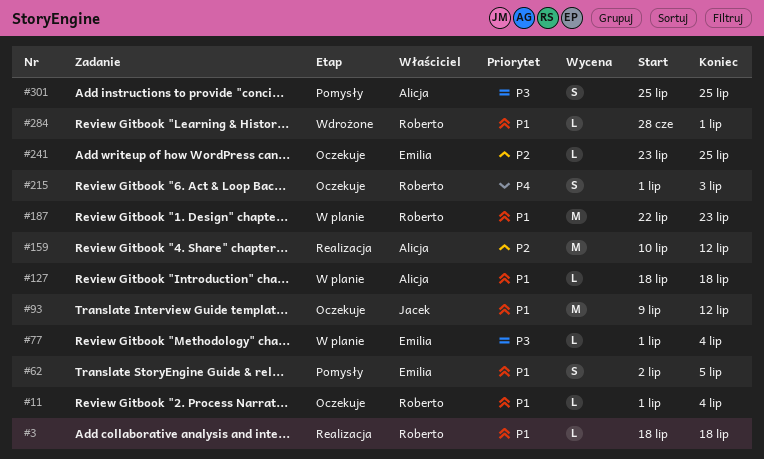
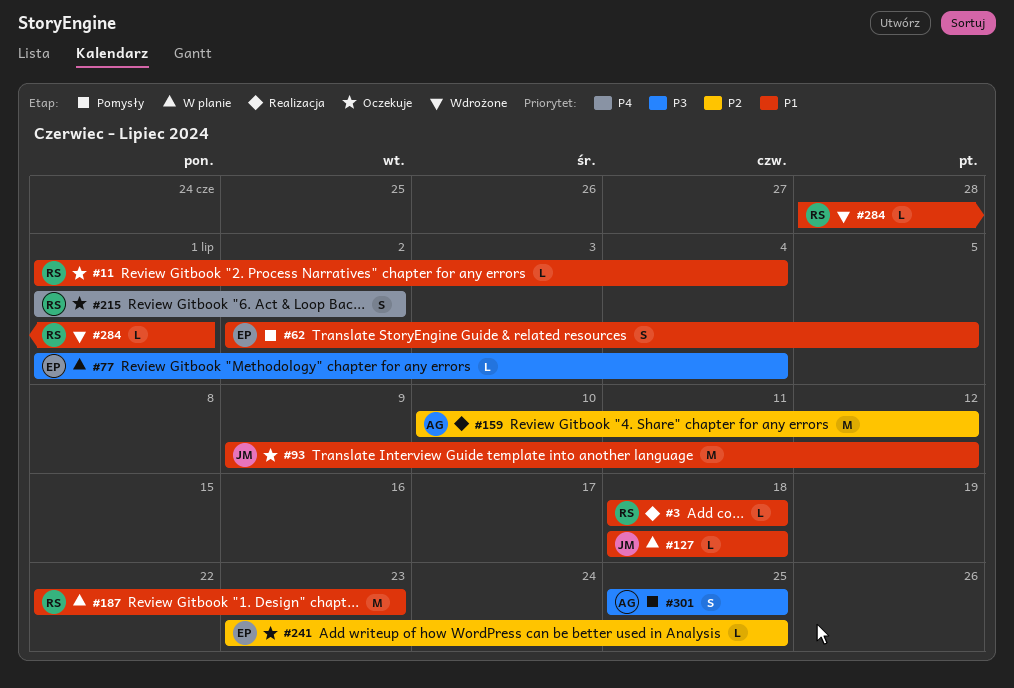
#127, owner: Alicja -> Jacek
#215, due: Jul 3 -> Jul 2

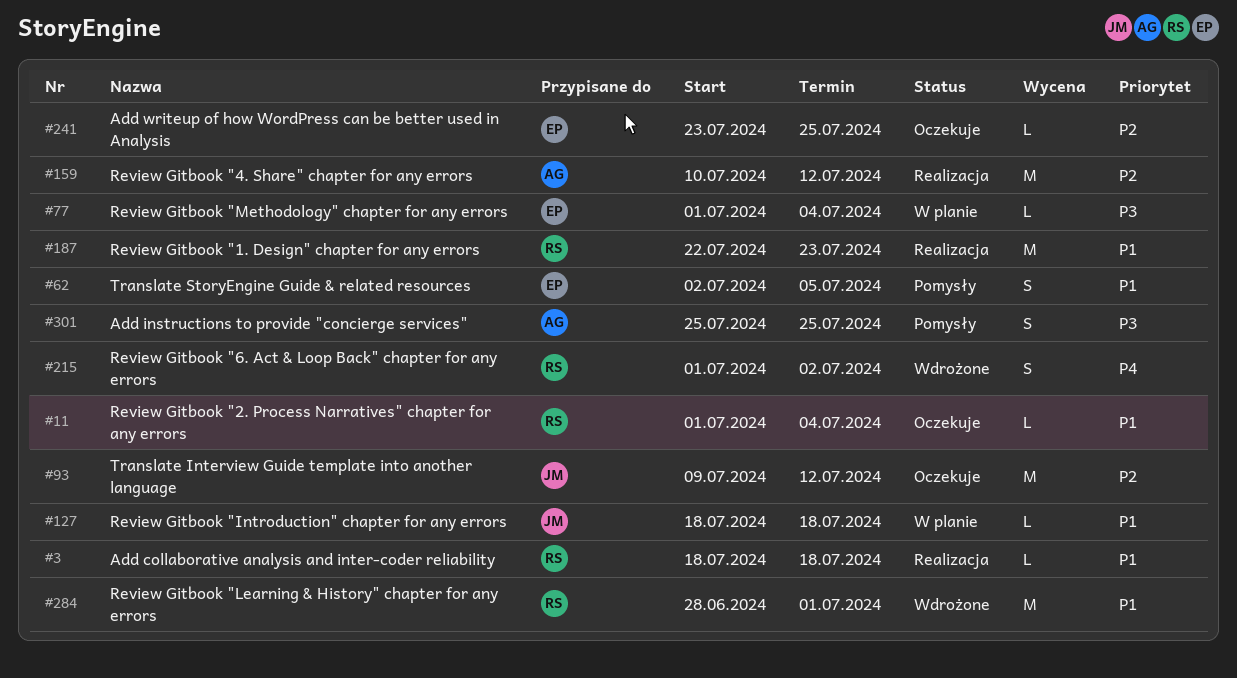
#93, priority: P1 -> P2
#187, status: W planie -> Realizacja
#215, status: Oczekuje -> Wdrożone
#284, estimate: L -> M

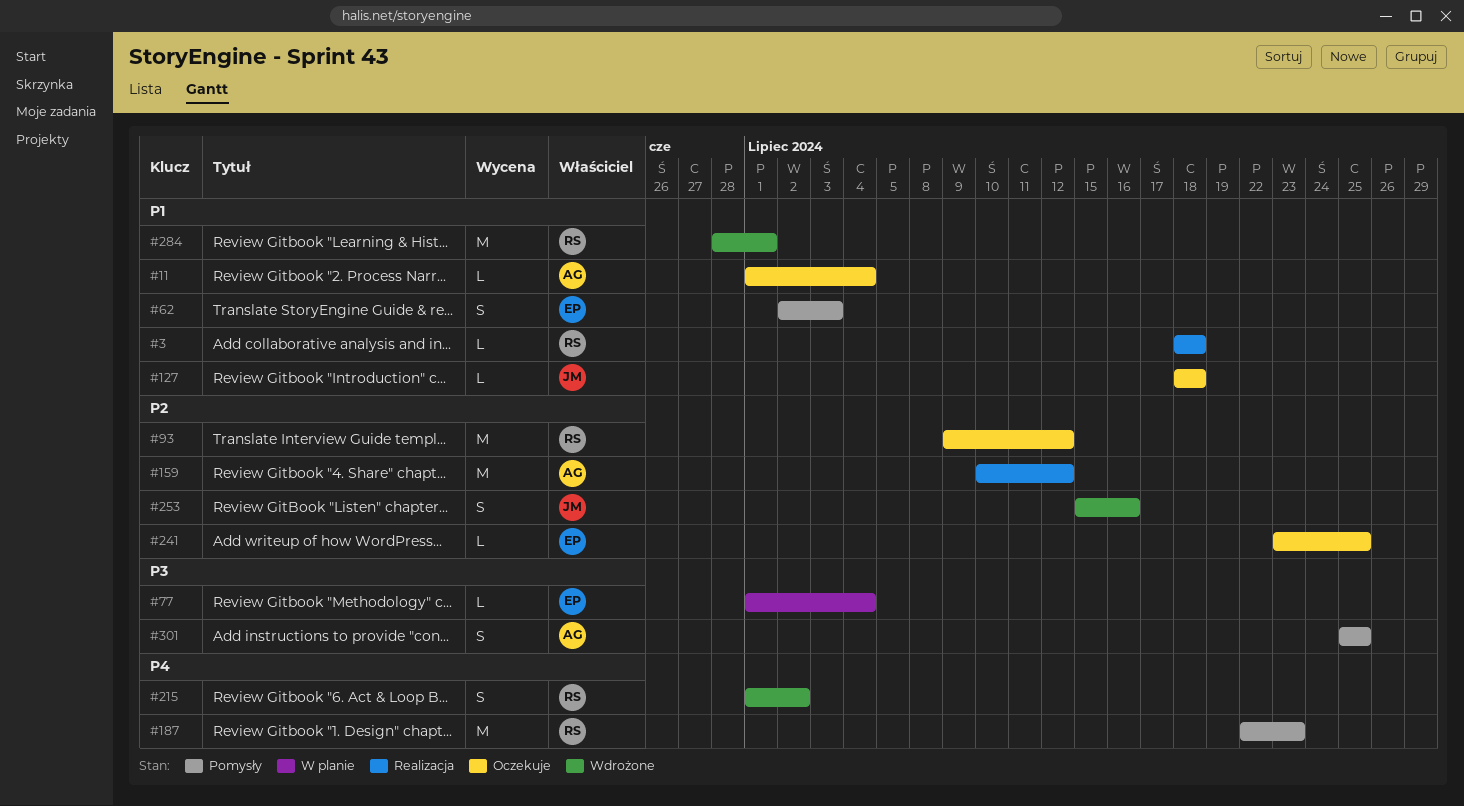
#11, owner: RS -> AG
#62, due: Jul 5 -> Jul 3
#93, owner: JM -> RS
#127, status: W planie -> Oczekuje
#187, status: Realizacja -> Pomysły
#187, priority: P1 -> P4
#253: none -> present

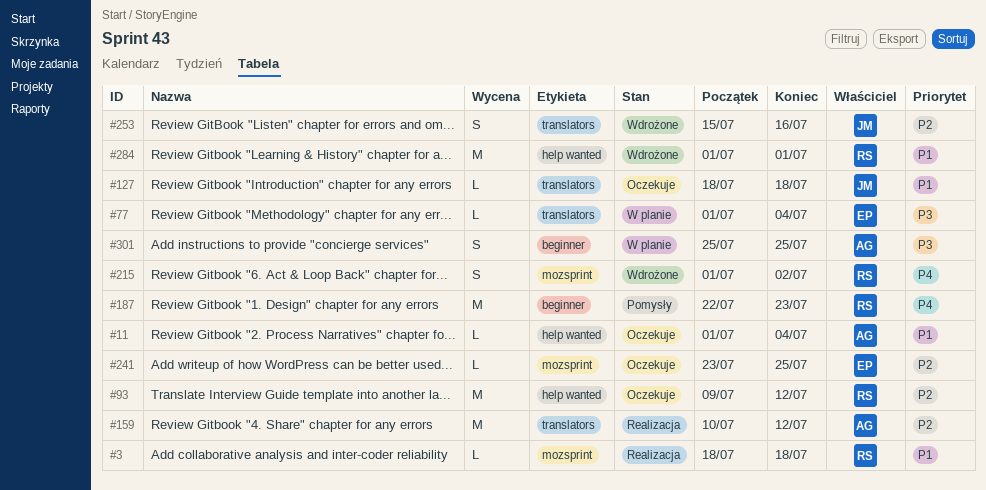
#62: present -> none
#284, start: Jun 28 -> Jul 1
#301, status: Pomysły -> W planie

